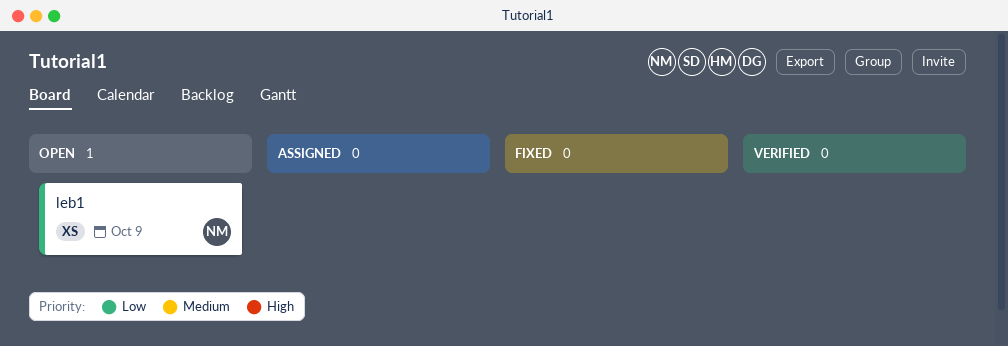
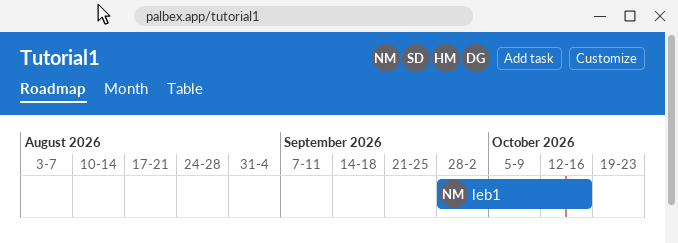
leb1, due: Oct 9 -> Oct 16

